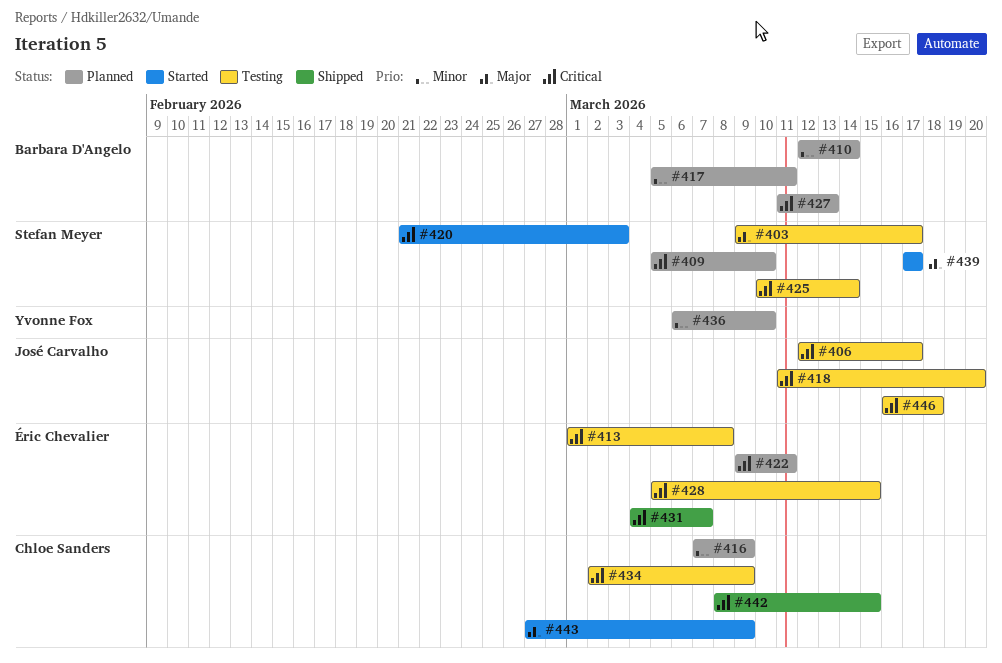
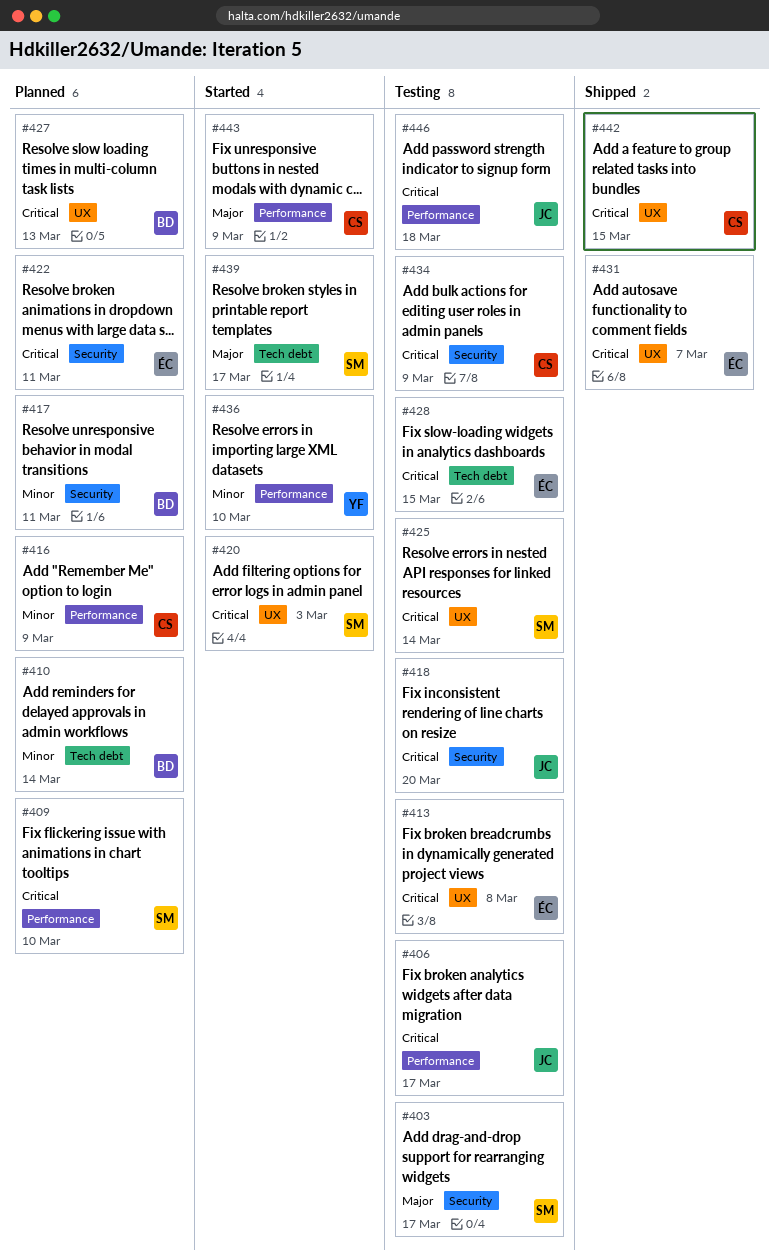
#436, status: Planned -> Started

